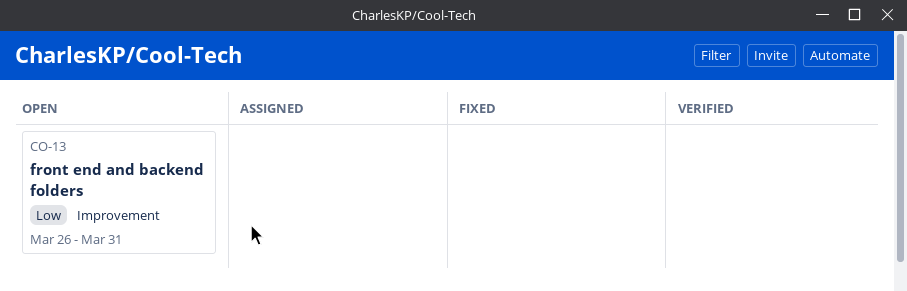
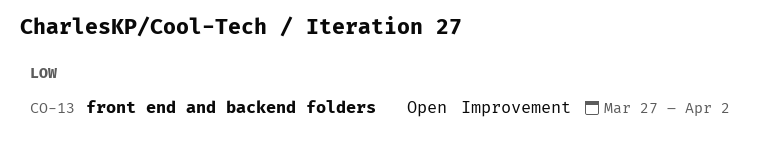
CO-13, start: Mar 26 -> Mar 27
CO-13, due: Mar 31 -> Apr 2

